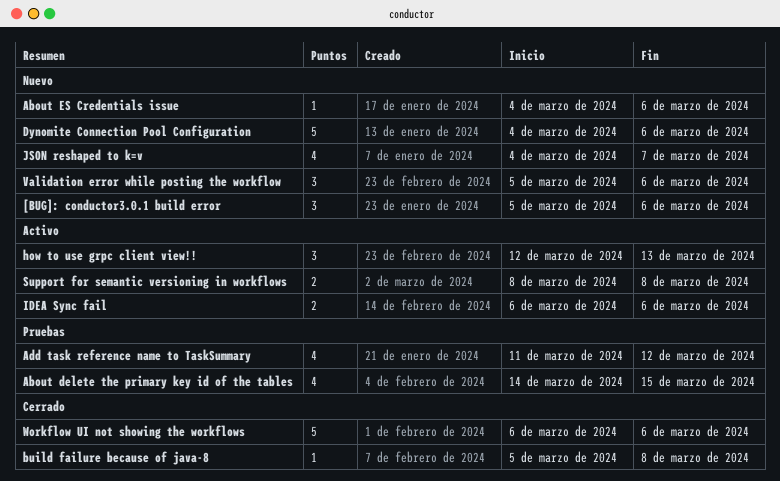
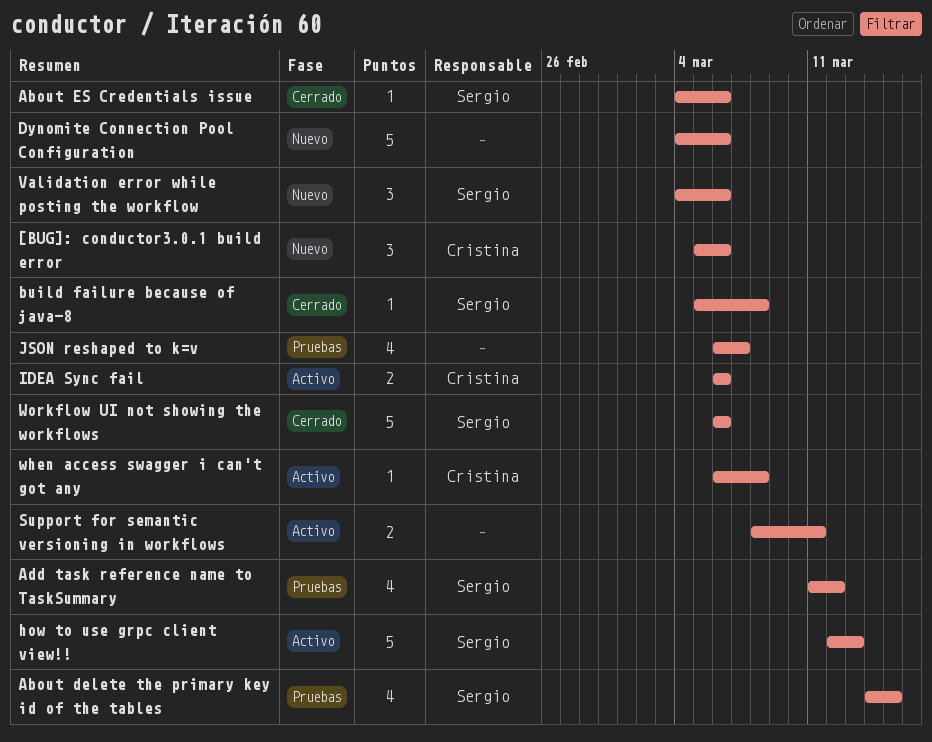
About ES Credentials issue, status: Nuevo -> Cerrado
how to use grpc client view!!, estimate: 3 -> 5
JSON reshaped to k=v, status: Nuevo -> Pruebas
JSON reshaped to k=v, start: Mar 4 -> Mar 6
Support for semantic versioning in workflows, due: Mar 8 -> Mar 11
Validation error while posting the workflow, start: Mar 5 -> Mar 4
when access swagger i can't got any: none -> present

